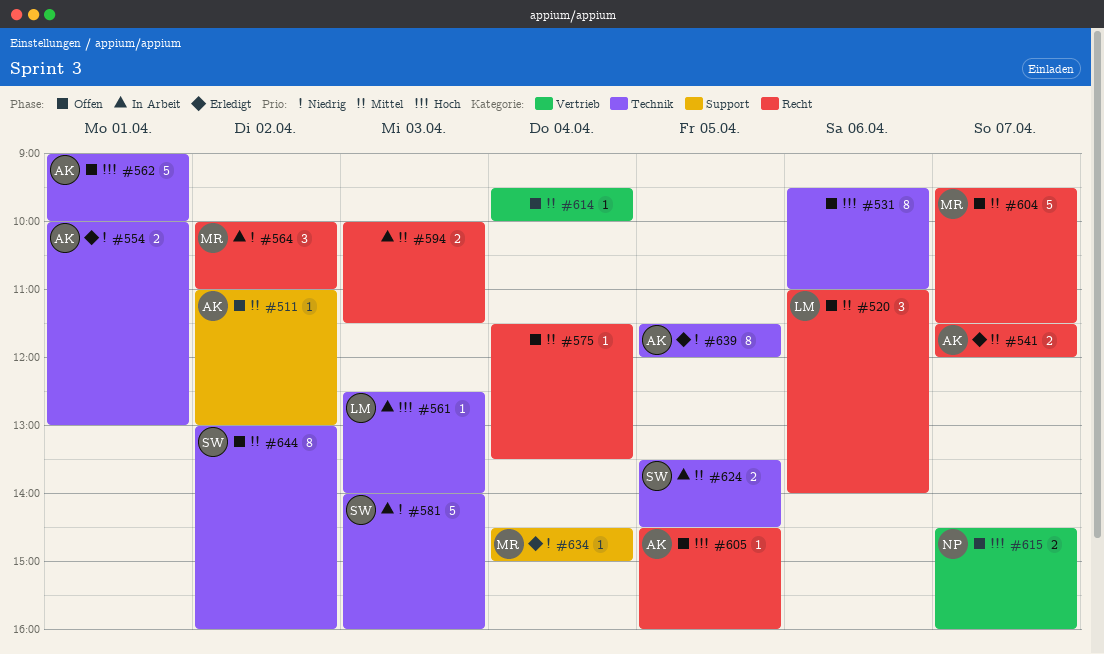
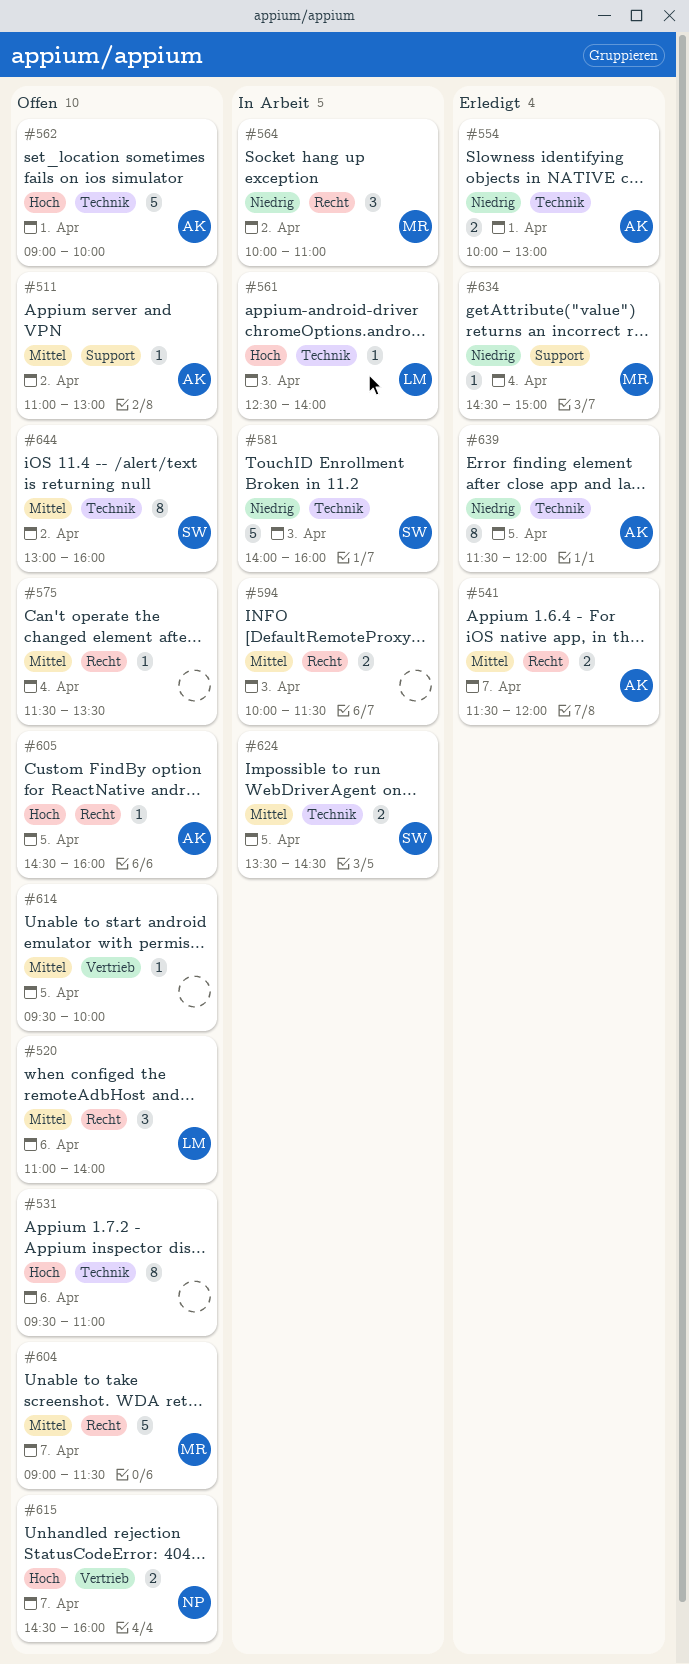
#604, begins: 09:30 -> 09:00
#614, day: Apr 4 -> Apr 5

